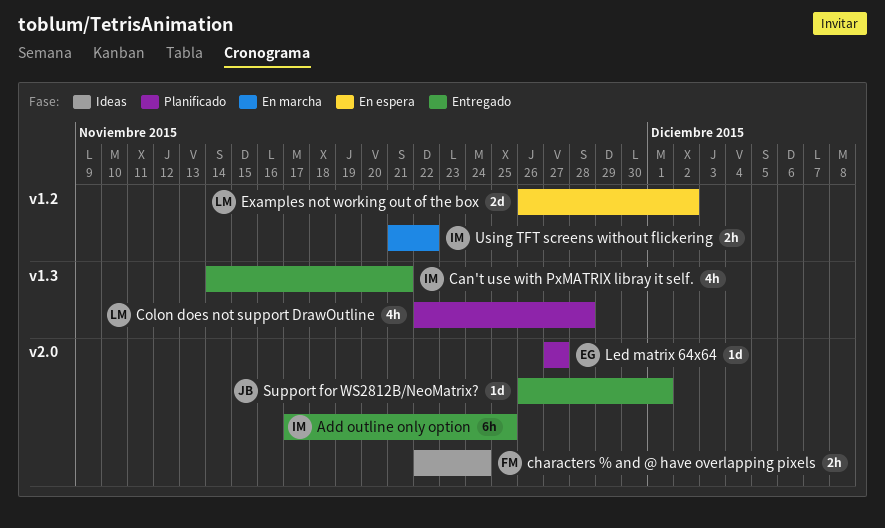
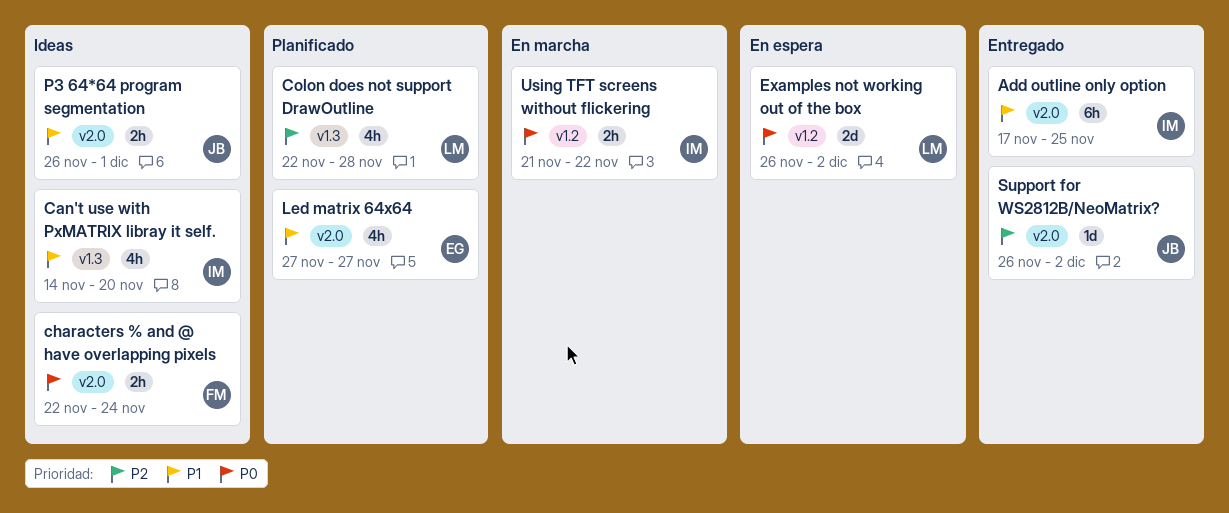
Can't use with PxMATRIX libray it self., status: Entregado -> Ideas
Can't use with PxMATRIX libray it self., due: Nov 21 -> Nov 20
Led matrix 64x64, estimate: 1d -> 4h
P3 64*64 program segmentation: none -> present
Support for WS2812B/NeoMatrix?, due: Dec 1 -> Dec 2

